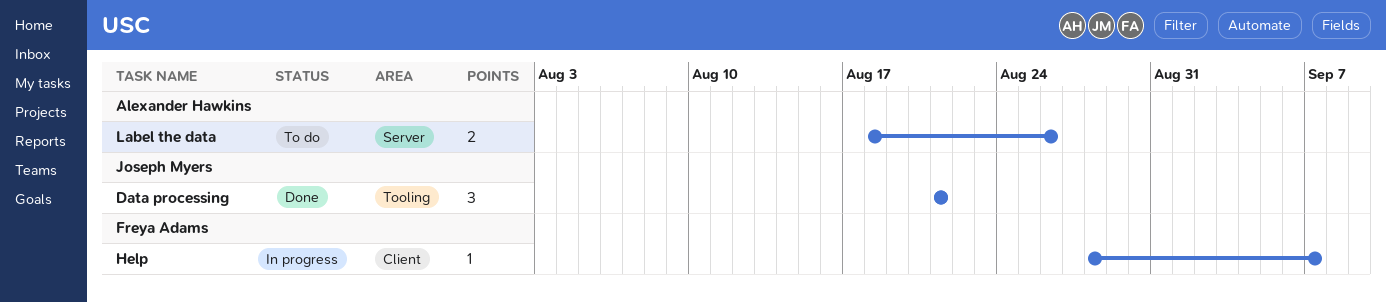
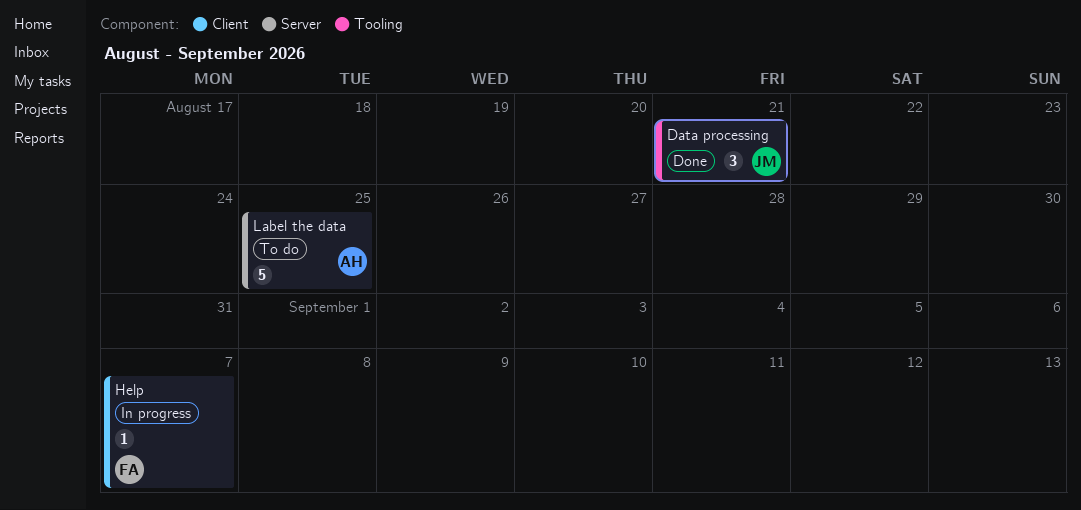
Label the data, estimate: 2 -> 5
Label the data, due: Aug 26 -> Aug 25

